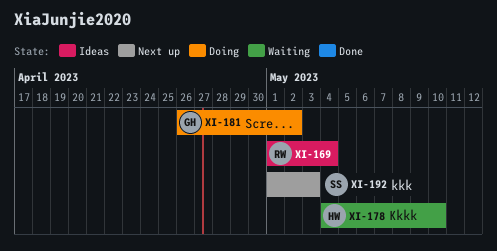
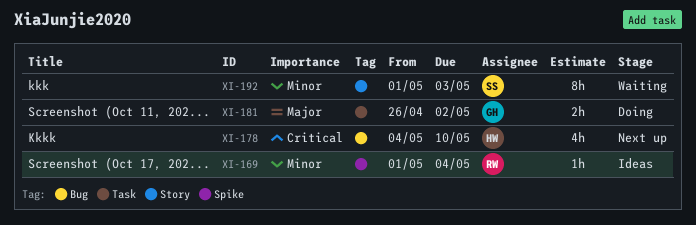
XI-178, status: Waiting -> Next up
XI-192, status: Next up -> Waiting

